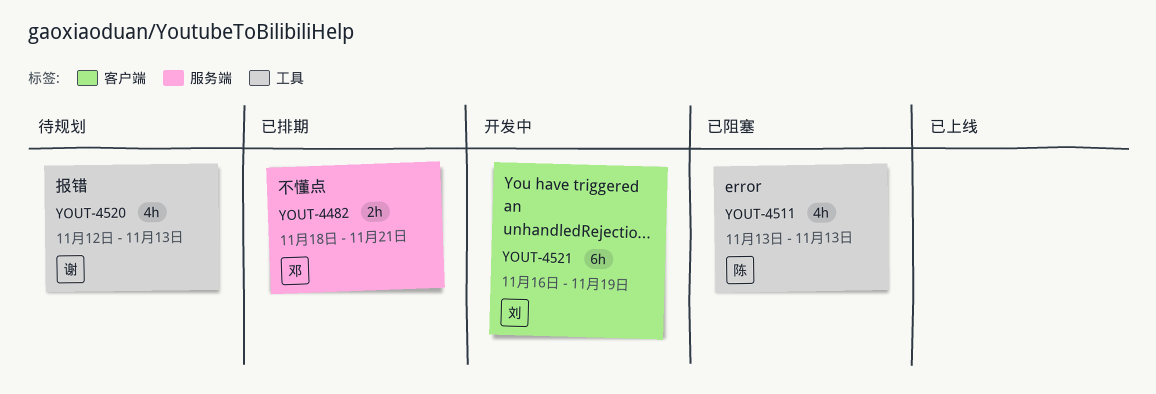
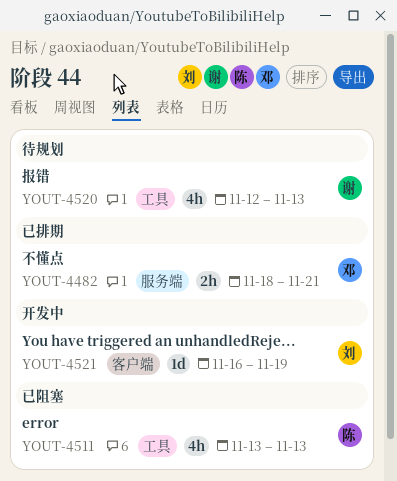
YOUT-4521, estimate: 6h -> 1d

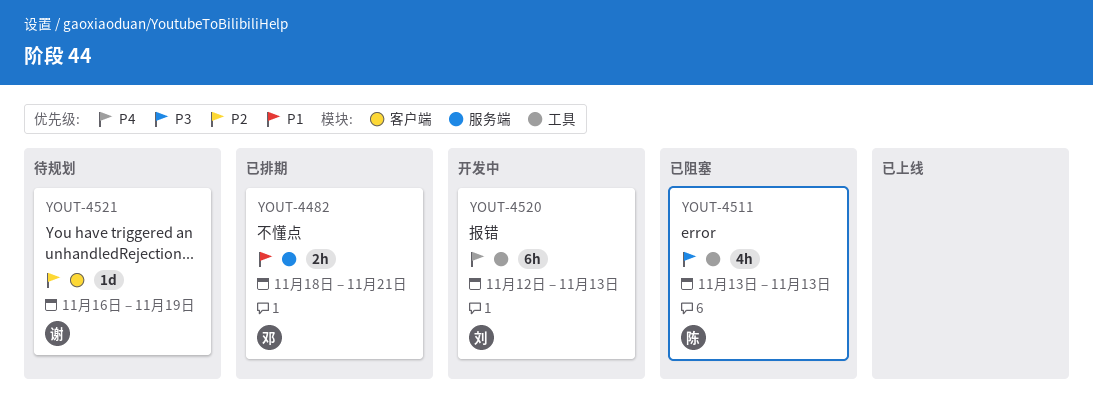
YOUT-4520, status: 待规划 -> 开发中
YOUT-4520, owner: 谢 -> 刘
YOUT-4520, estimate: 4h -> 6h
YOUT-4521, status: 开发中 -> 待规划
YOUT-4521, owner: 刘 -> 谢

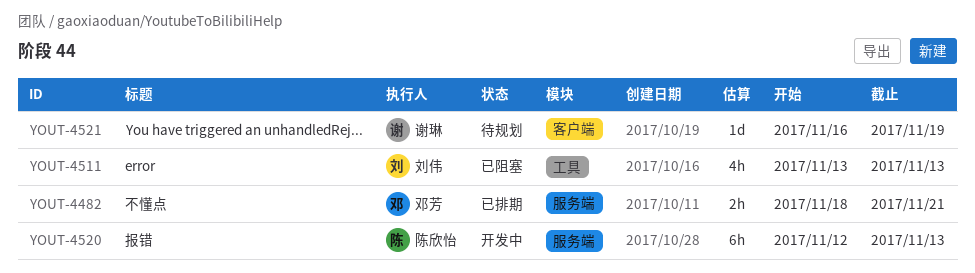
YOUT-4511, owner: 陈欣怡 -> 刘伟
YOUT-4520, owner: 刘伟 -> 陈欣怡
YOUT-4520, label: 工具 -> 服务端

